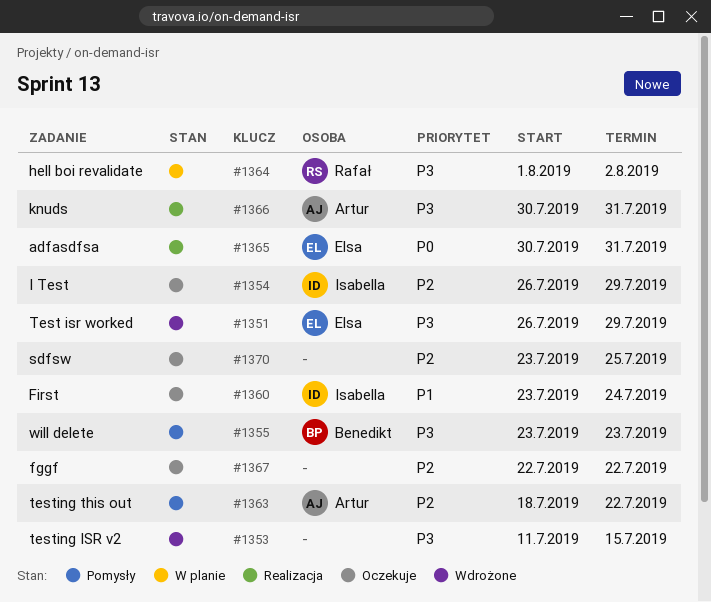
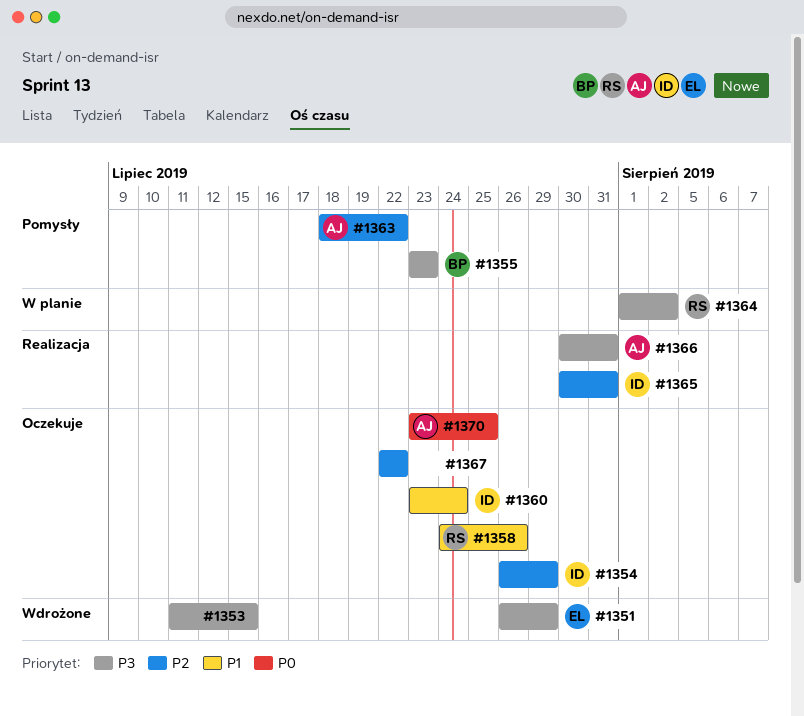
#1358: none -> present
#1365, owner: Elsa -> Isabella
#1365, priority: P0 -> P2
#1370, owner: none -> Artur
#1370, priority: P2 -> P0

